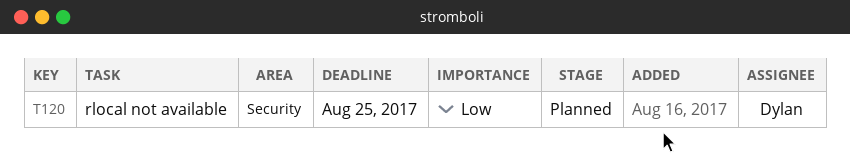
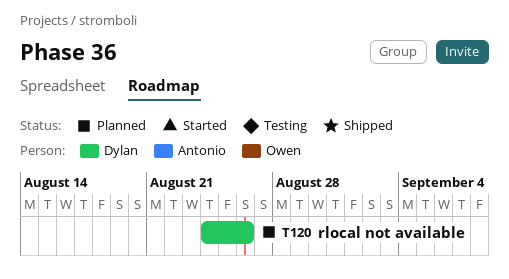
T120, due: Aug 25 -> Aug 26

